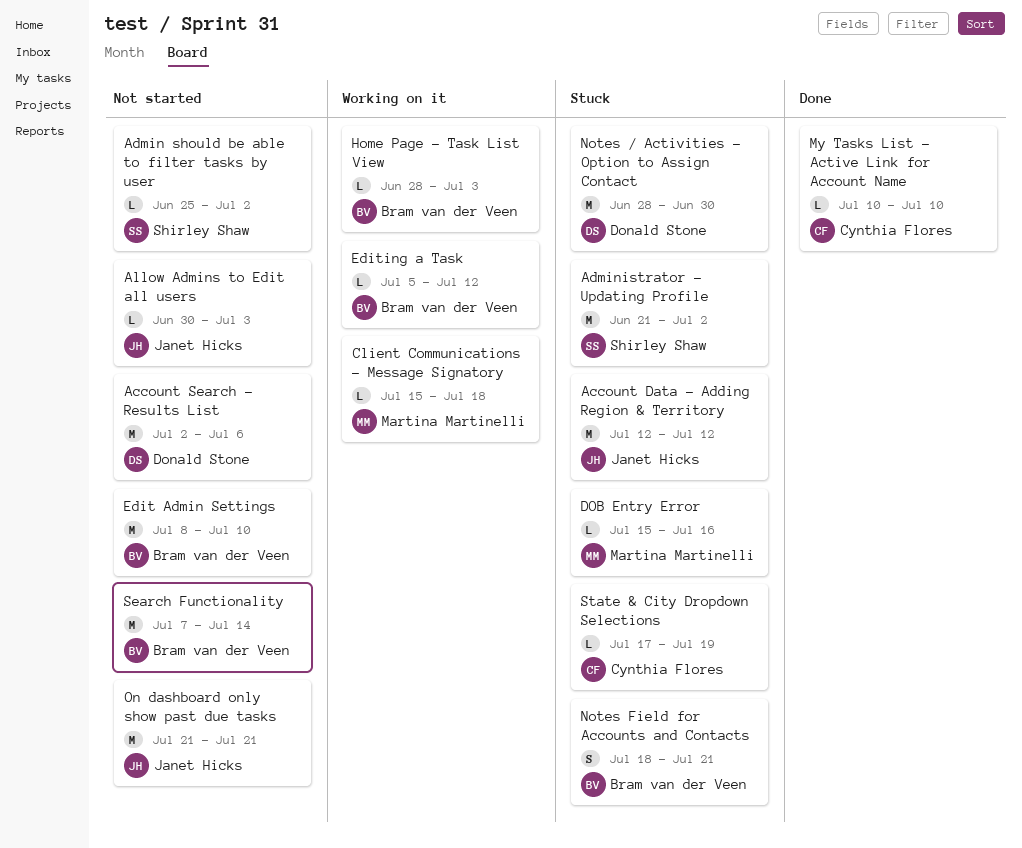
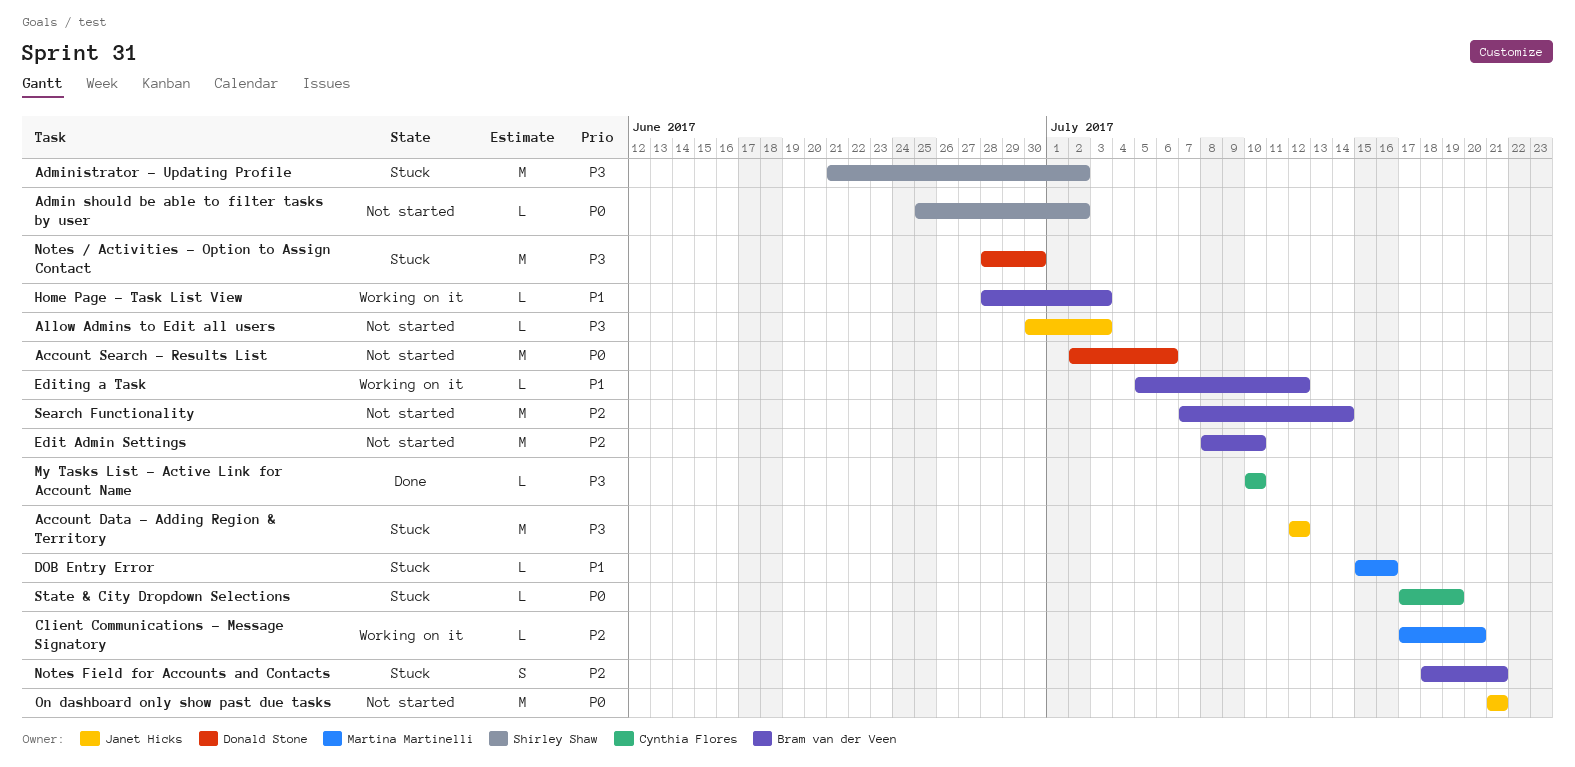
Client Communications - Message Signatory, start: Jul 15 -> Jul 17
Client Communications - Message Signatory, due: Jul 18 -> Jul 20

